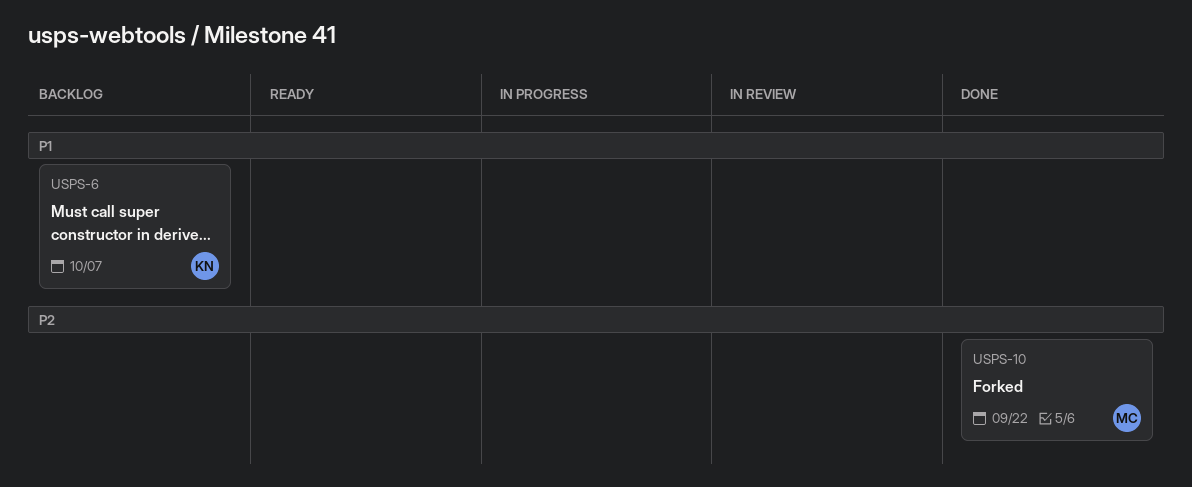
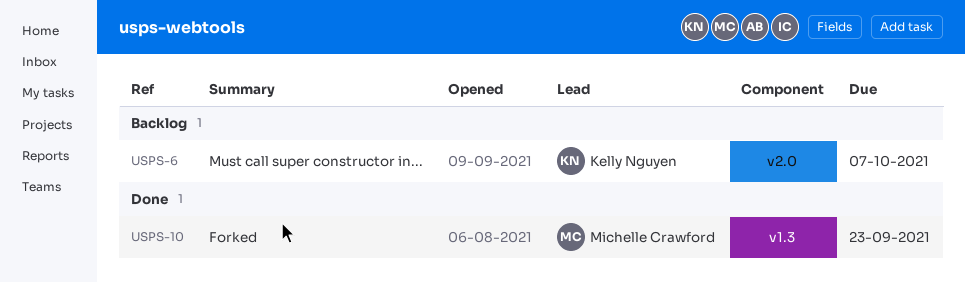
USPS-10, due: Sep 22 -> Sep 23

